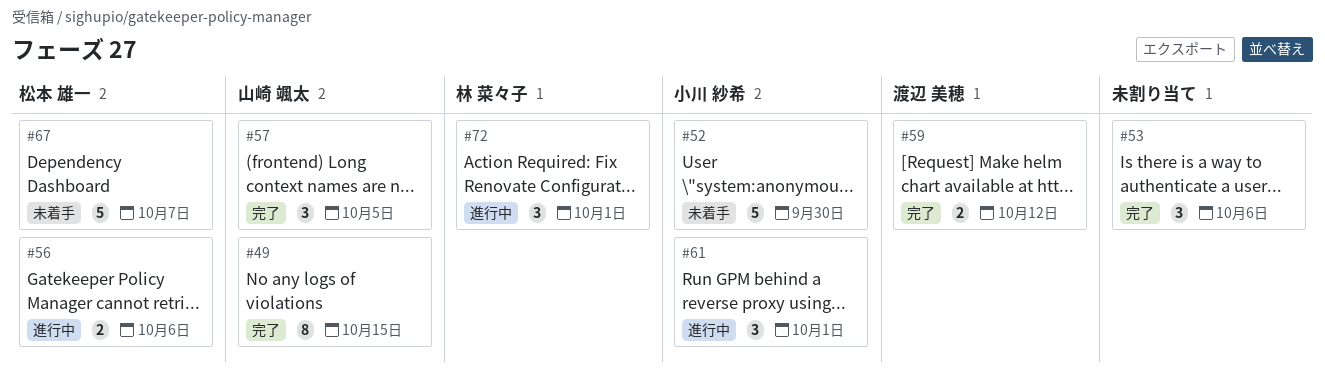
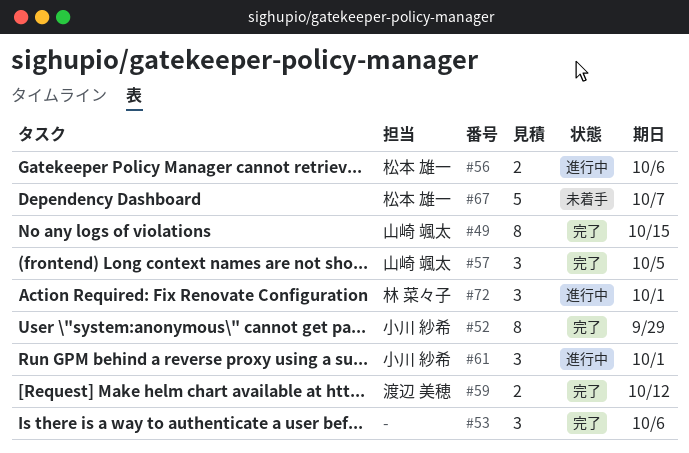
#52, status: 未着手 -> 完了
#52, estimate: 5 -> 8
#52, due: Sep 30 -> Sep 29

